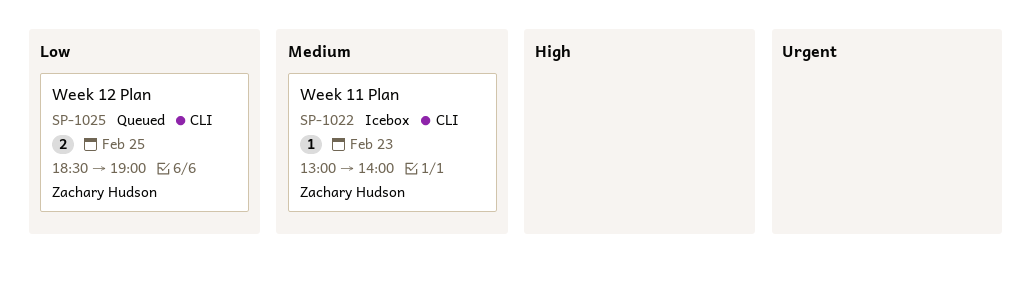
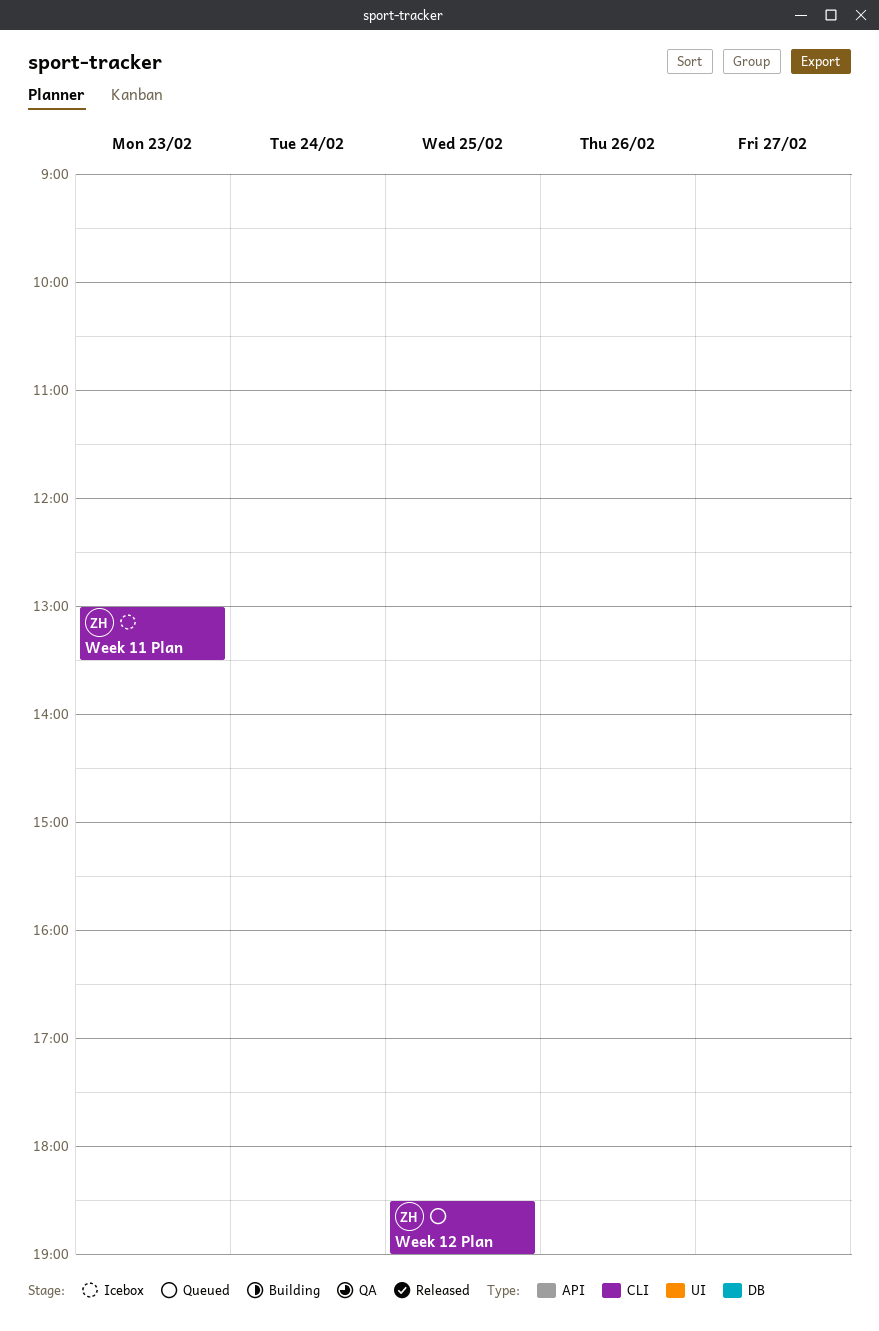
Week 11 Plan, ends: 14:00 -> 13:30

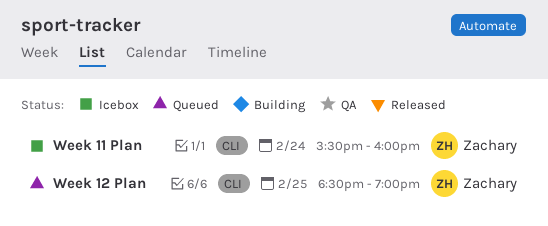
Week 11 Plan, day: Feb 23 -> Feb 24
Week 11 Plan, begins: 13:00 -> 15:30
Week 11 Plan, ends: 13:30 -> 16:00

